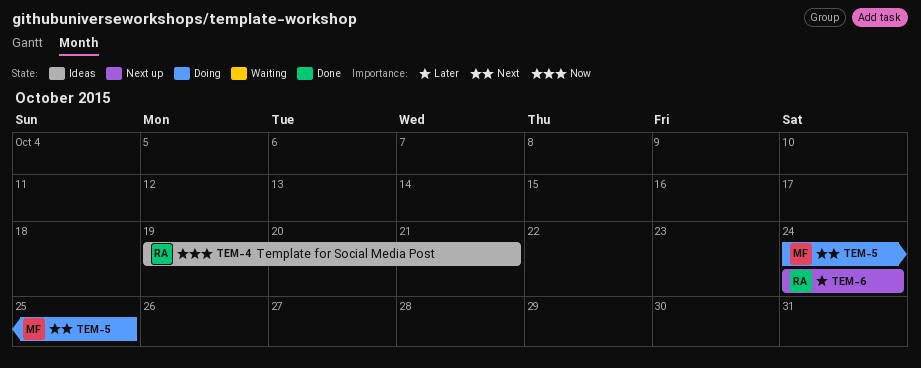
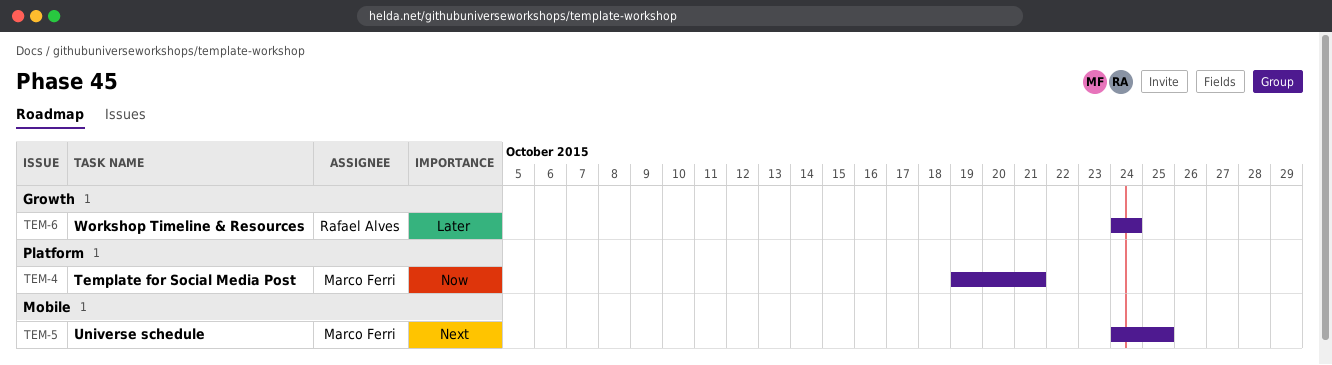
TEM-4, owner: Rafael Alves -> Marco Ferri

